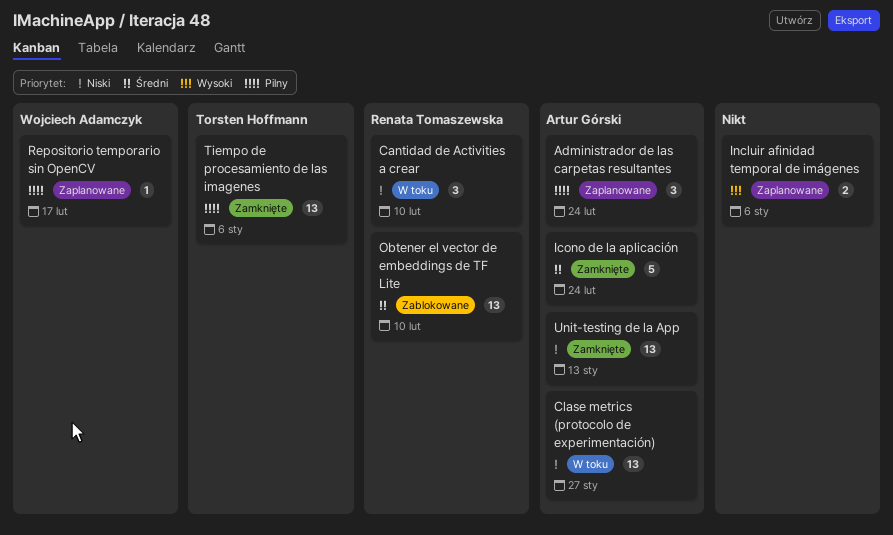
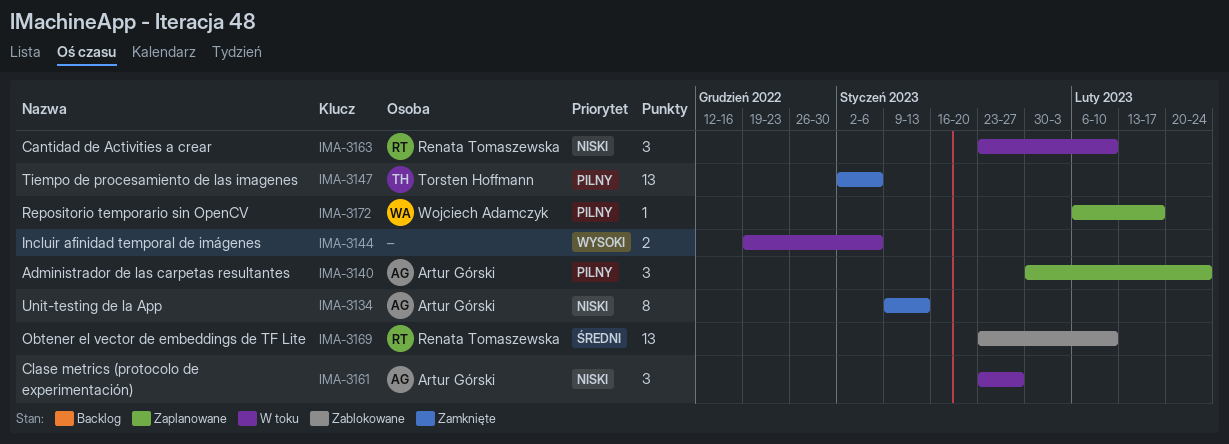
Clase metrics (protocolo de experimentación), estimate: 13 -> 3
Icono de la aplicación: present -> none
Incluir afinidad temporal de imágenes, status: Zaplanowane -> W toku
Unit-testing de la App, estimate: 13 -> 8

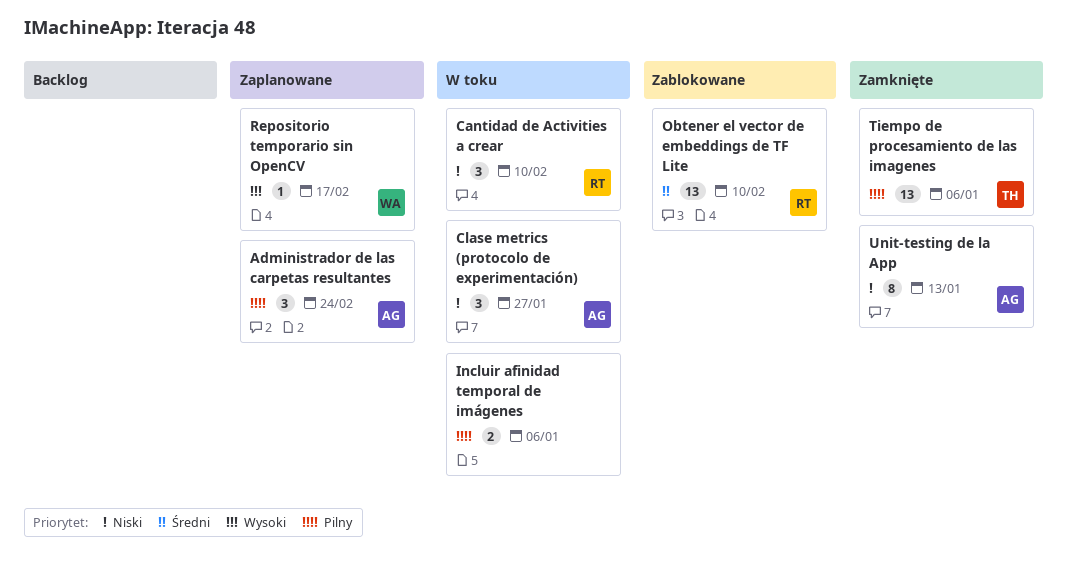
Incluir afinidad temporal de imágenes, priority: Wysoki -> Pilny
Repositorio temporario sin OpenCV, priority: Pilny -> Wysoki

